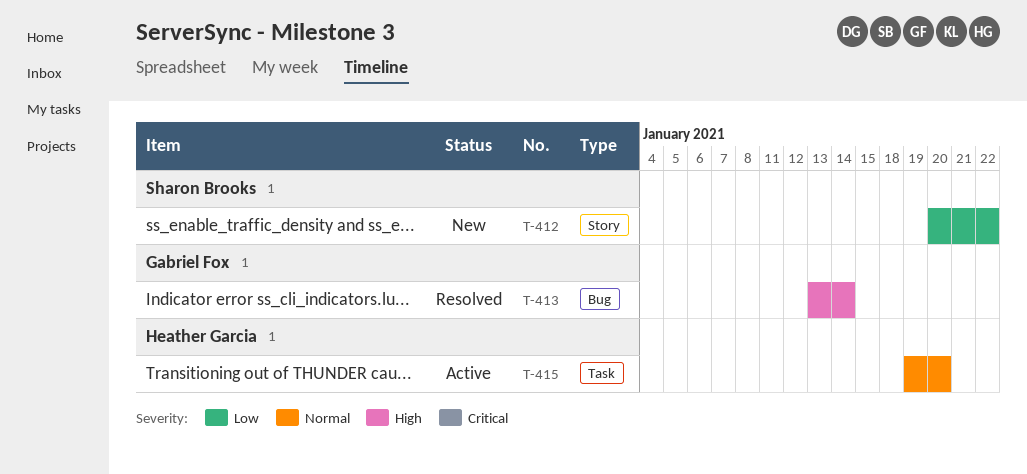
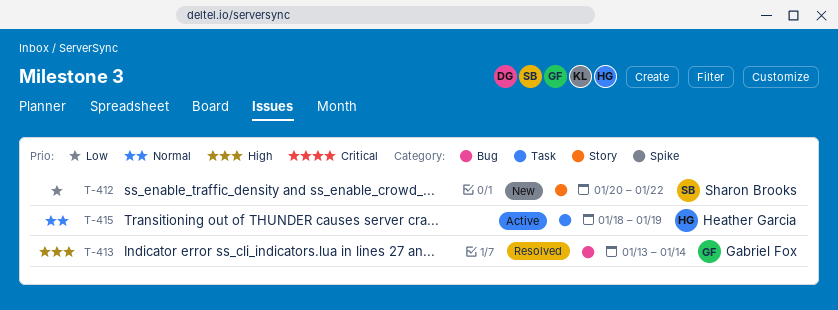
T-415, start: Jan 19 -> Jan 18
T-415, due: Jan 20 -> Jan 19

